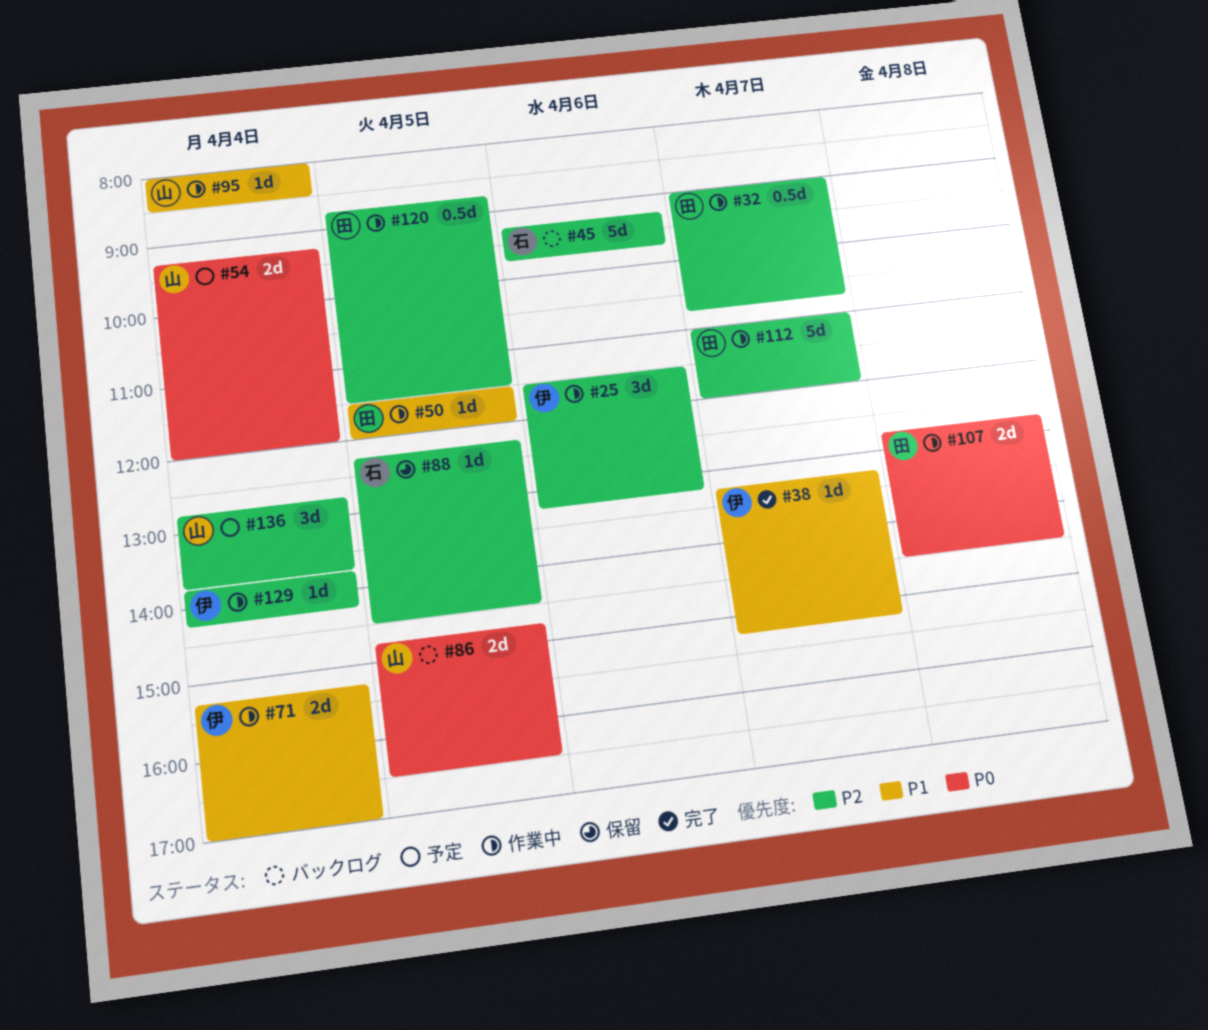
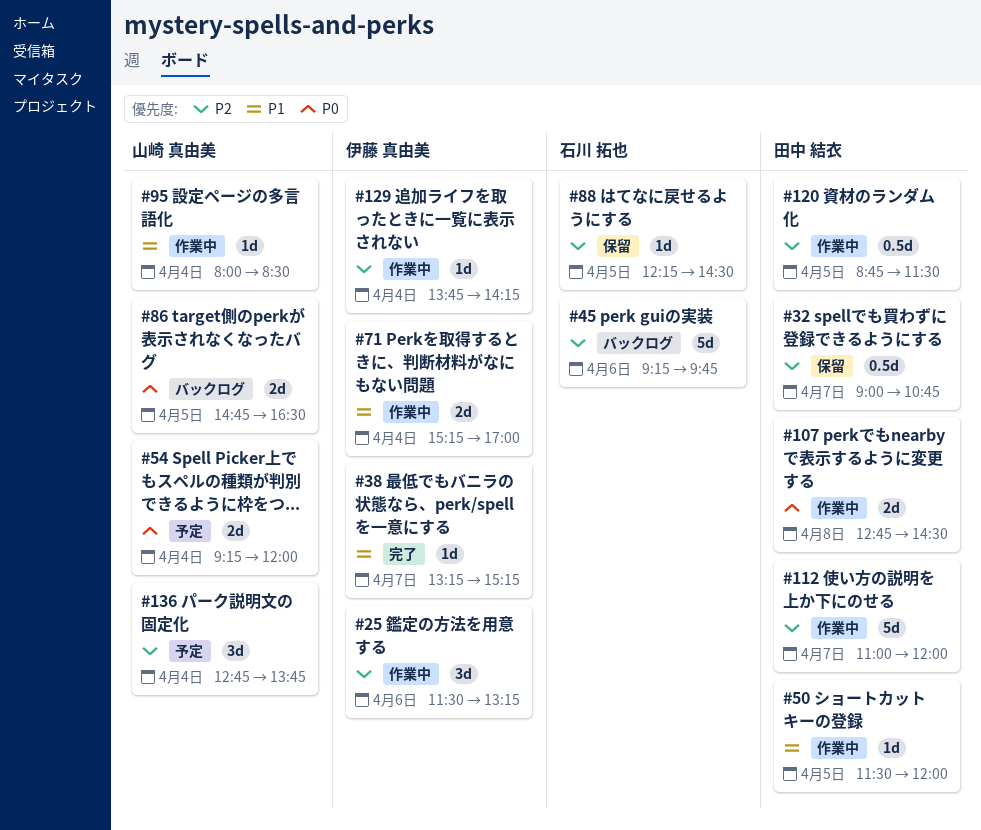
#32, status: 作業中 -> 保留

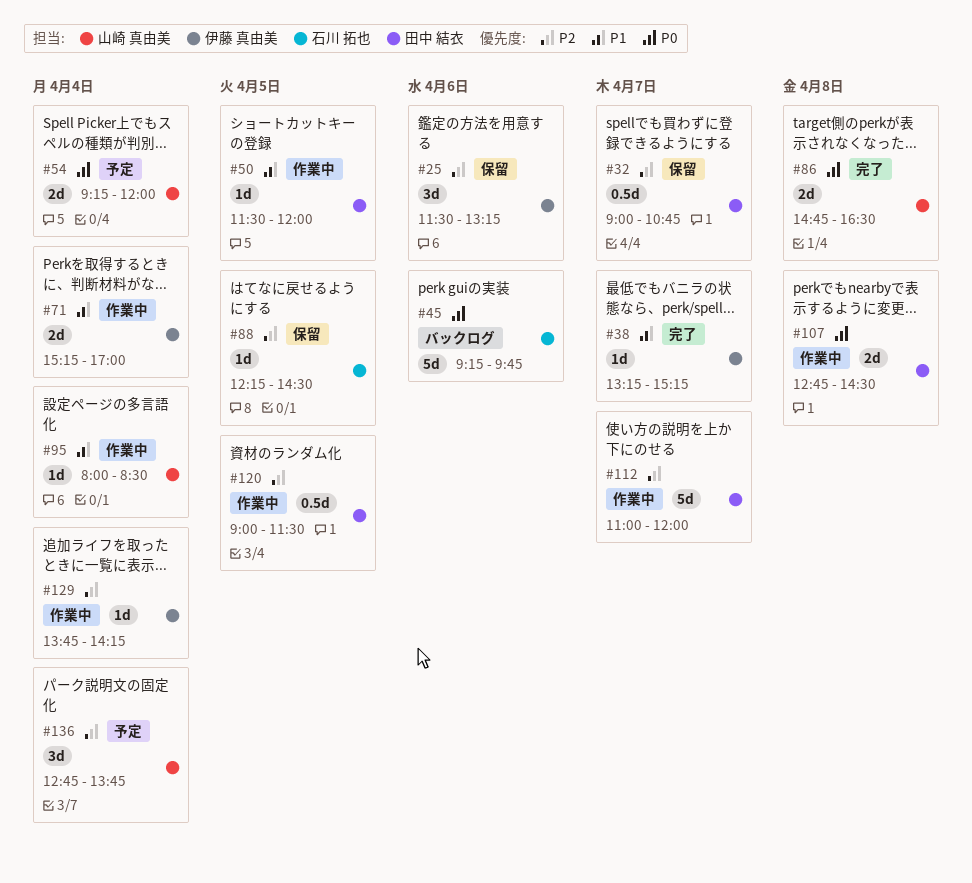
#25, status: 作業中 -> 保留
#45, priority: P2 -> P0
#86, status: バックログ -> 完了
#86, day: Apr 5 -> Apr 8
#120, begins: 08:45 -> 09:00

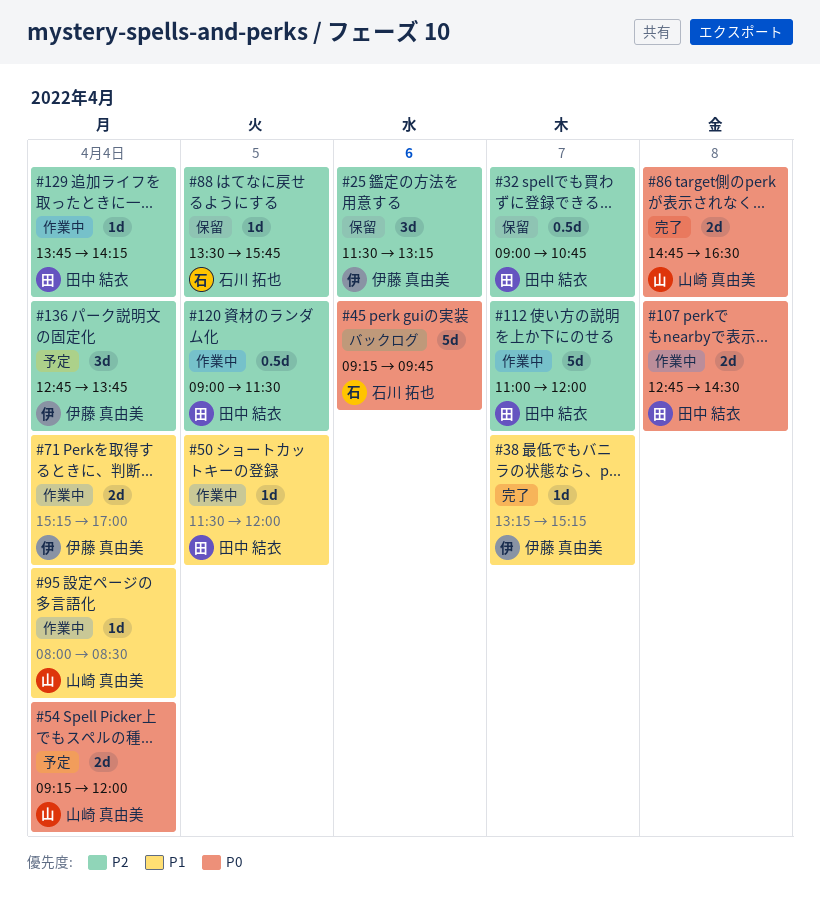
#88, begins: 12:15 -> 13:30
#88, ends: 14:30 -> 15:45
#129, owner: 伊藤 真由美 -> 田中 結衣
#136, owner: 山崎 真由美 -> 伊藤 真由美

